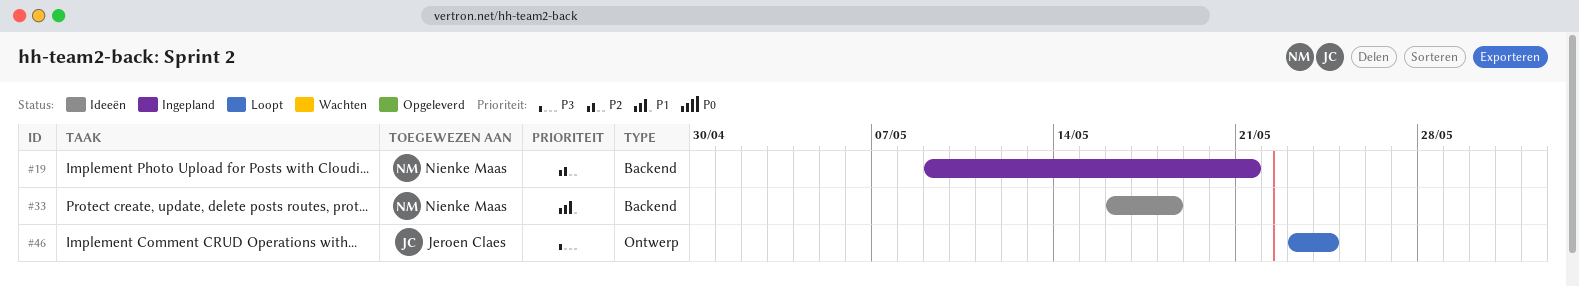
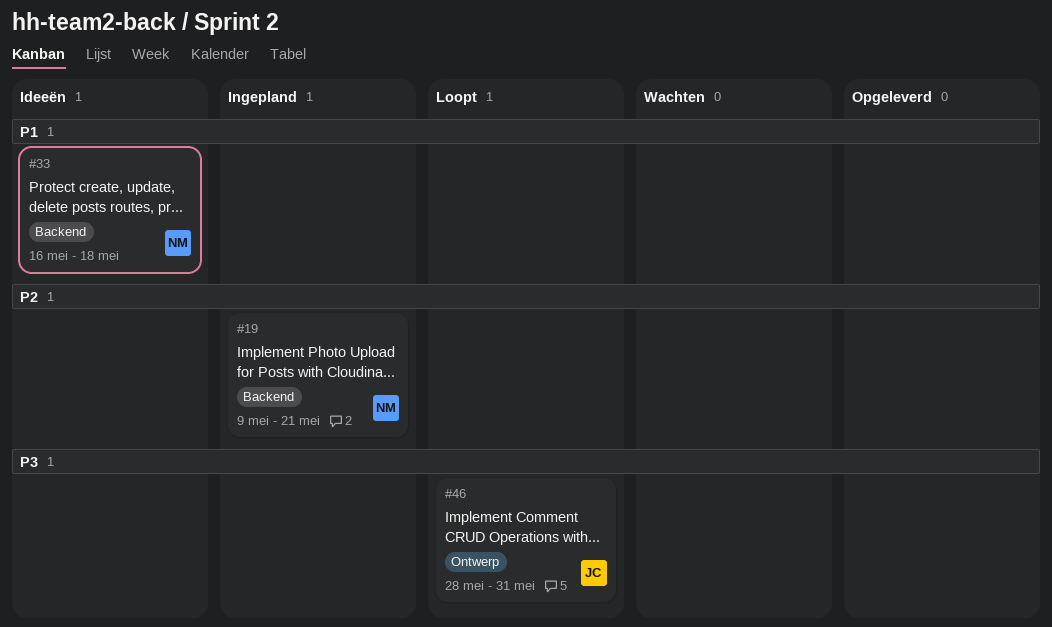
#46, start: May 23 -> May 28
#46, due: May 24 -> May 31

